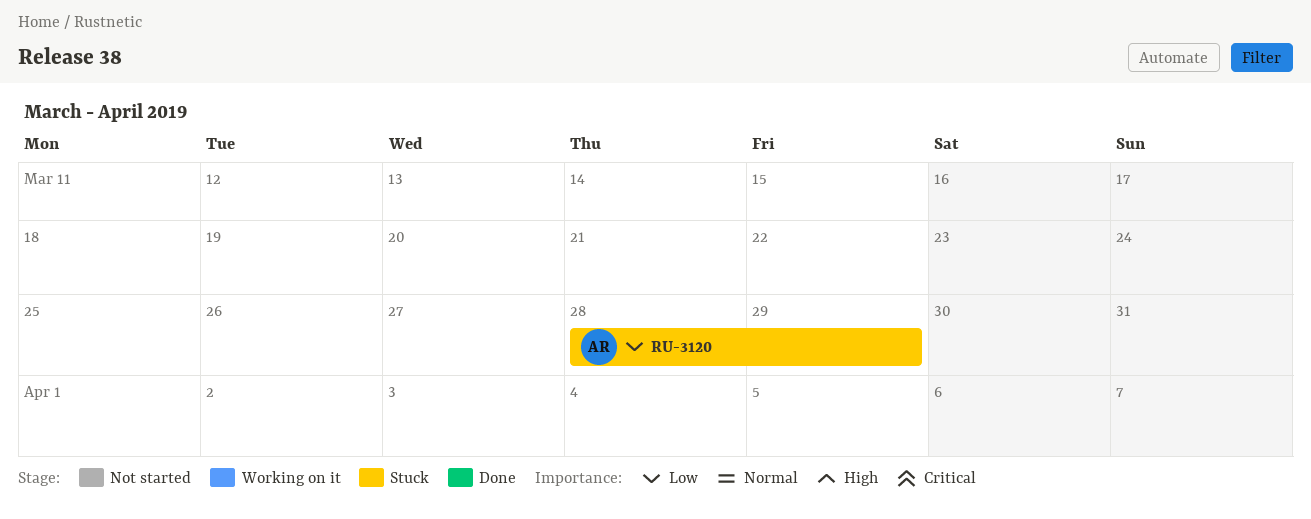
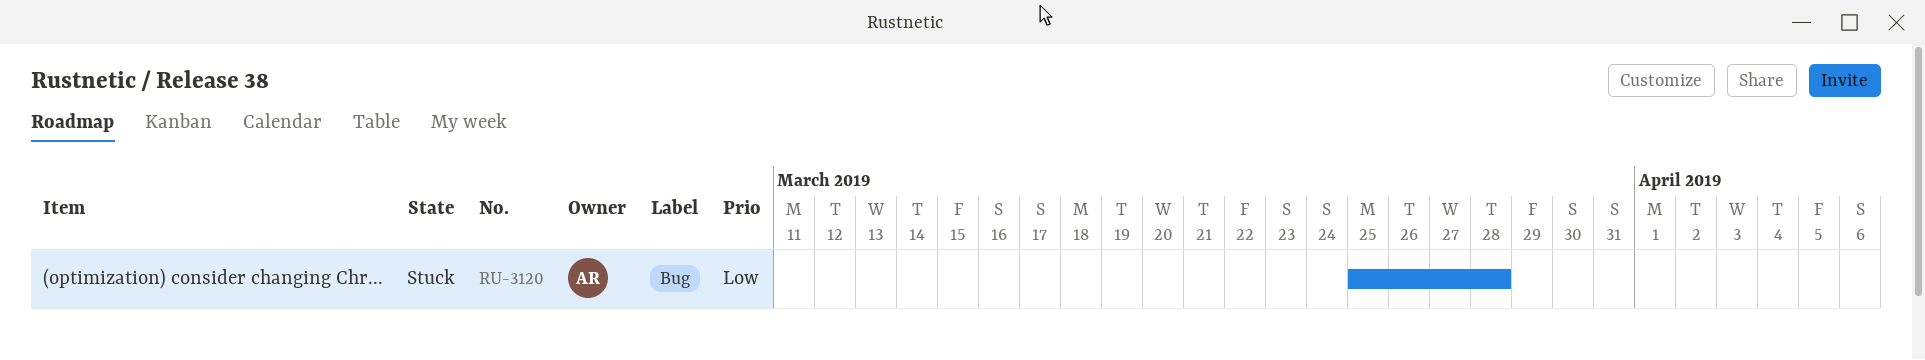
RU-3120, start: Mar 28 -> Mar 25
RU-3120, due: Mar 29 -> Mar 28

